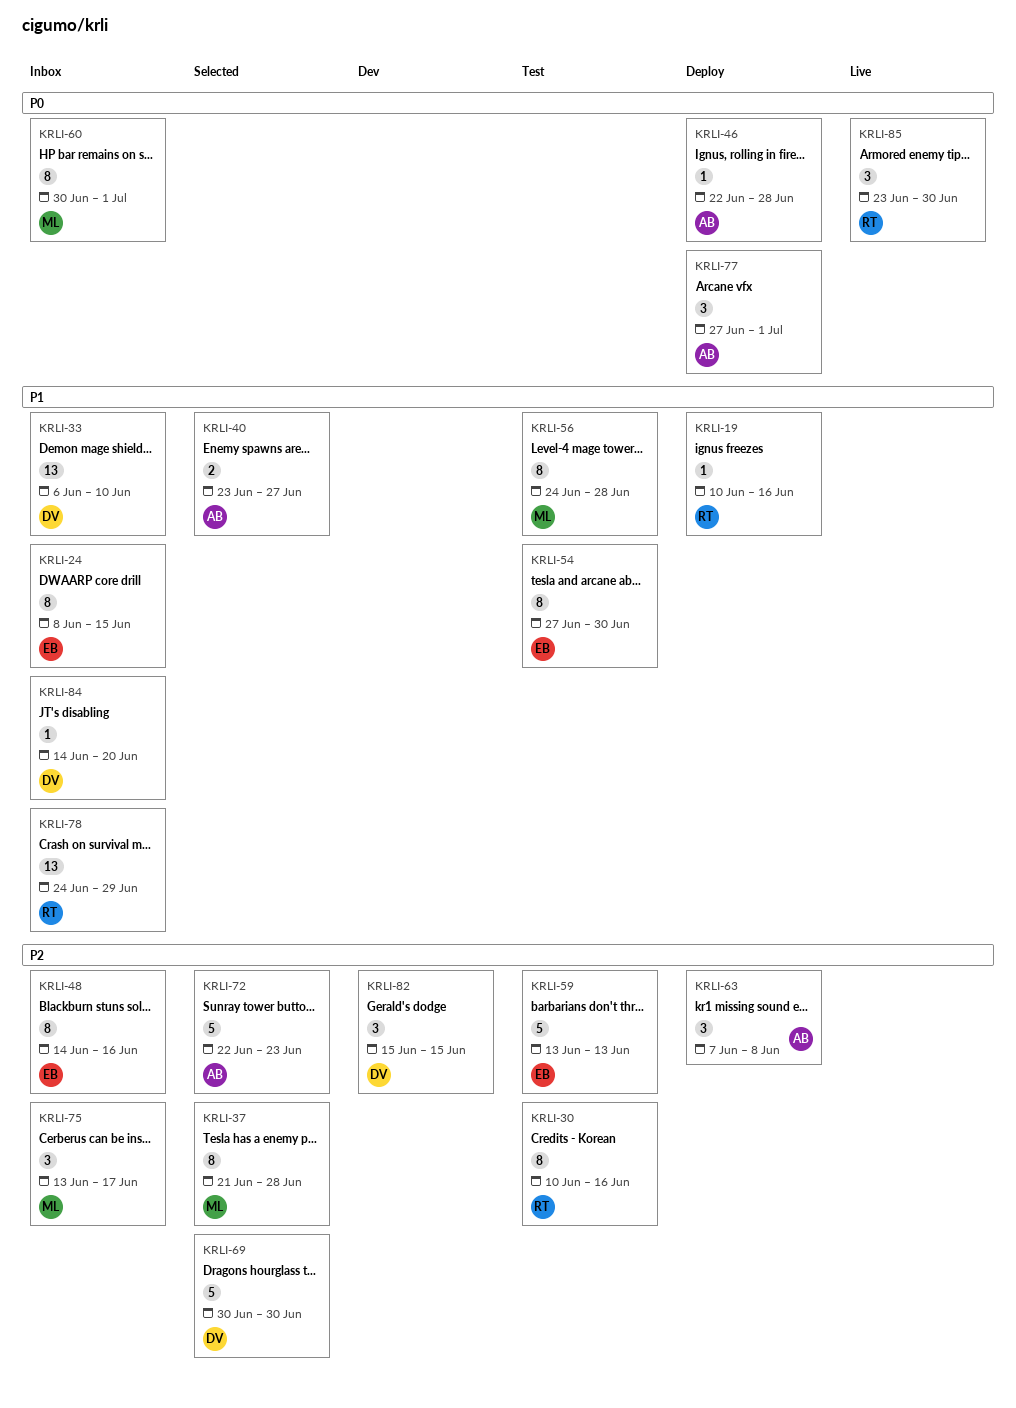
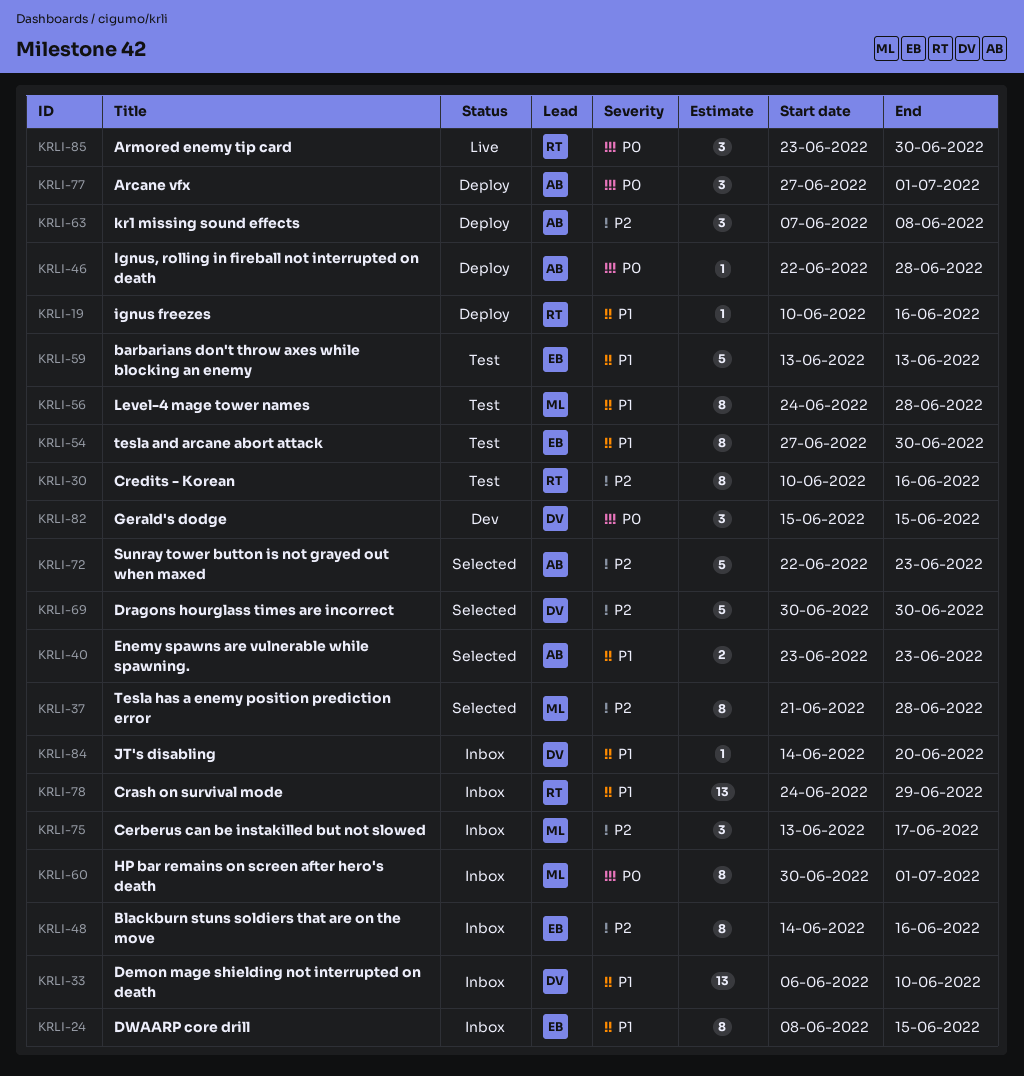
KRLI-40, due: Jun 27 -> Jun 23
KRLI-59, priority: P2 -> P1
KRLI-82, priority: P2 -> P0

